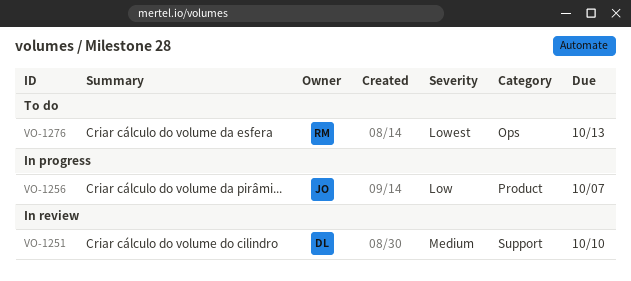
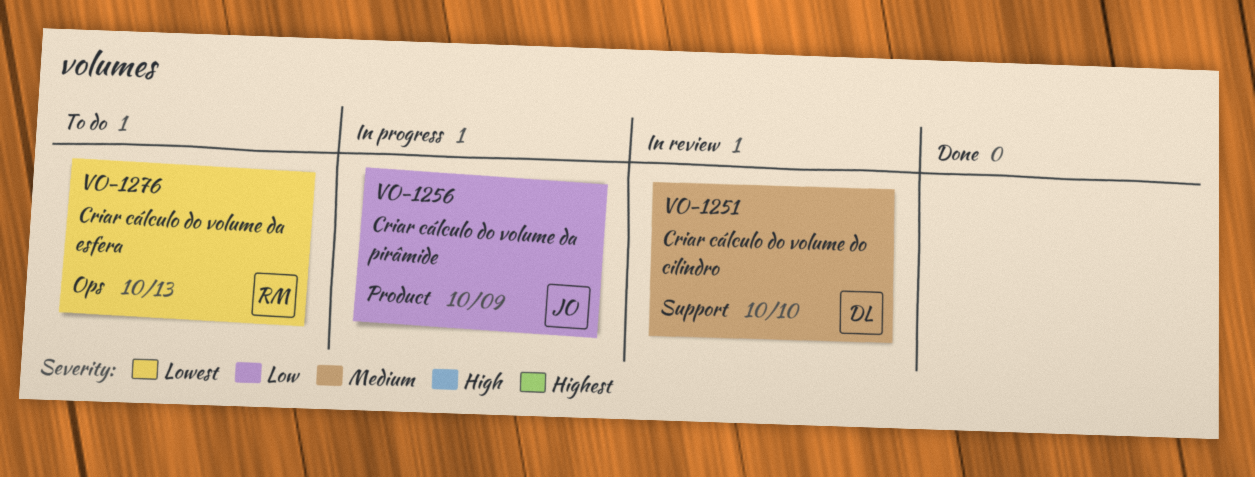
VO-1256, due: Oct 7 -> Oct 9

